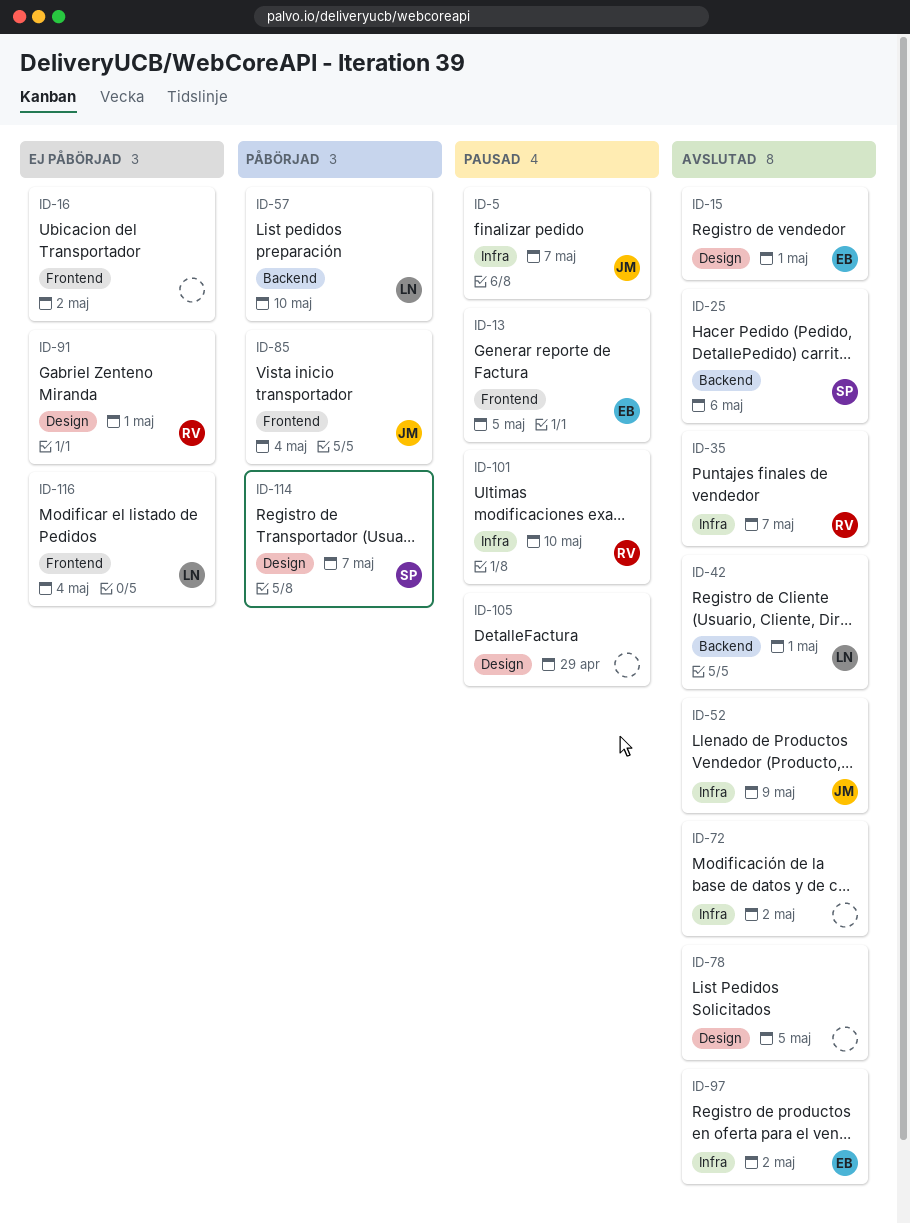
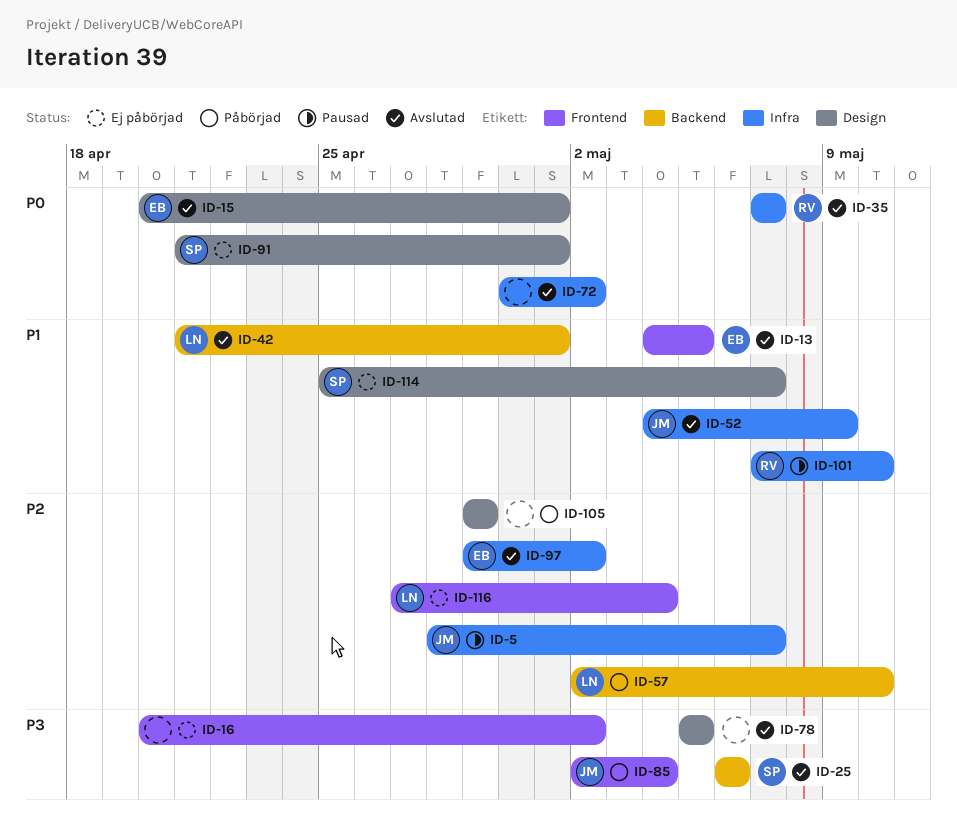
ID-13, status: Pausad -> Avslutad
ID-91, owner: RV -> SP
ID-105, status: Pausad -> Påbörjad
ID-114, status: Påbörjad -> Ej påbörjad

